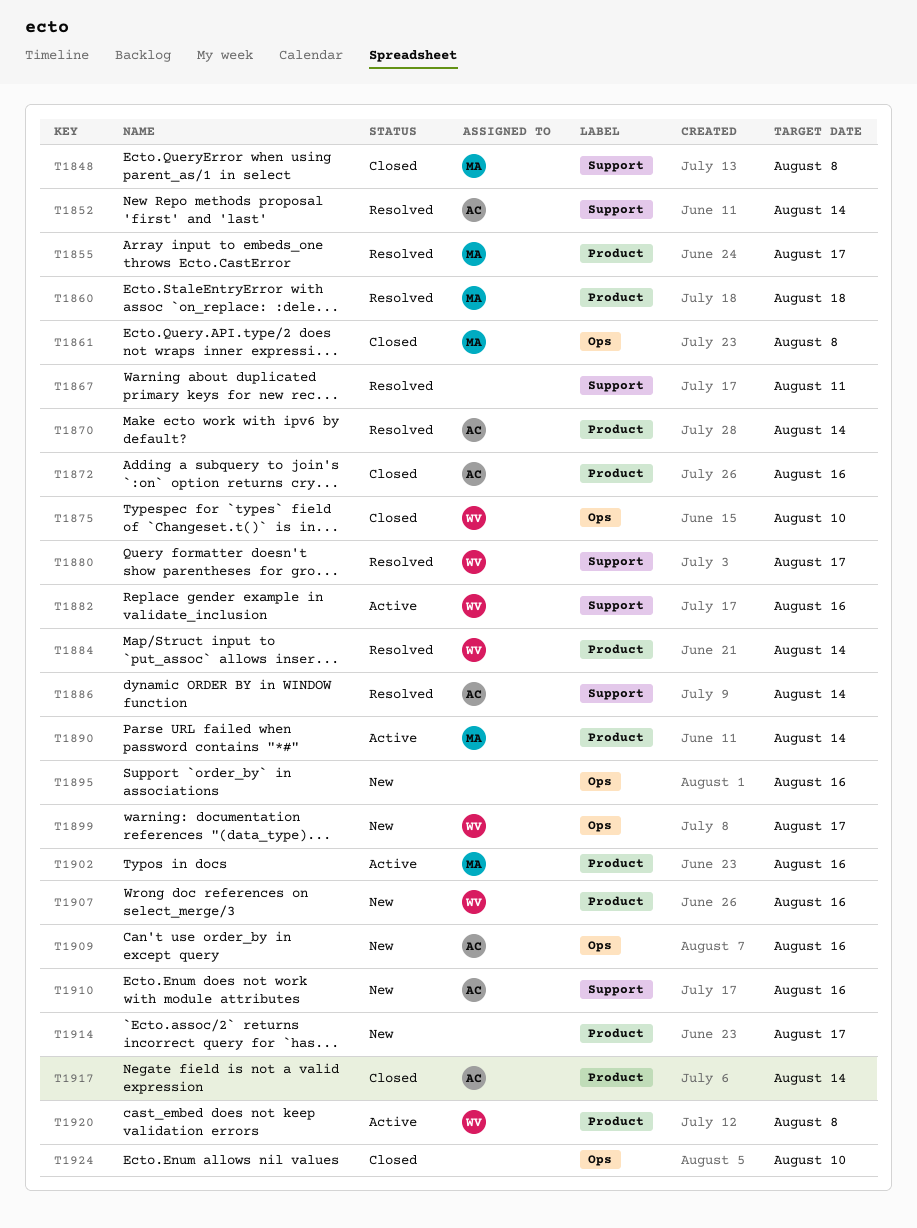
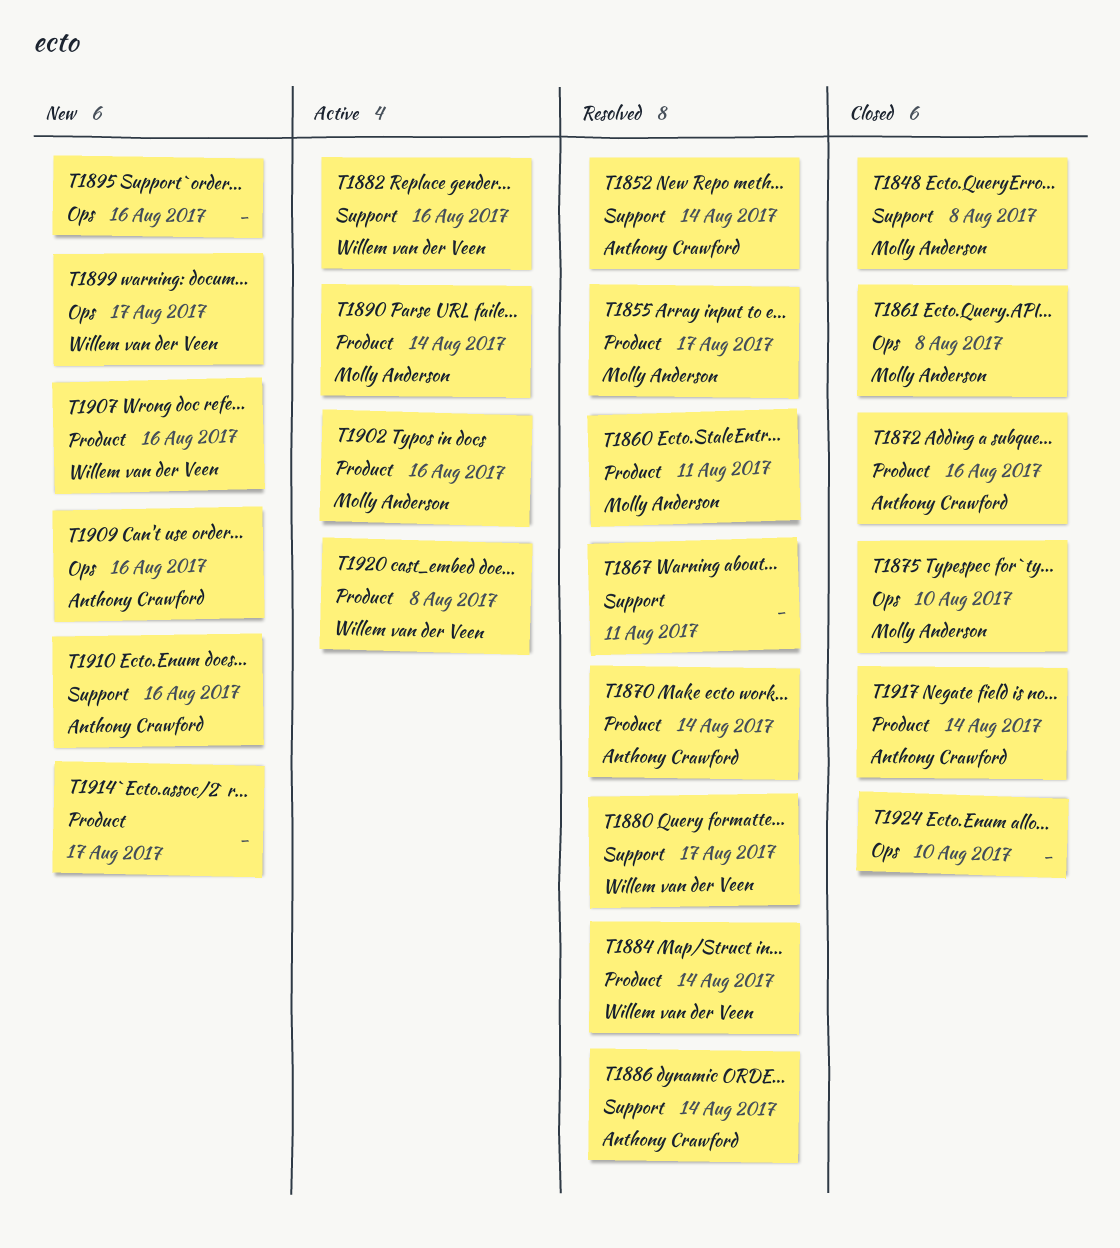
T1860, due: Aug 18 -> Aug 11
T1875, owner: Willem van der Veen -> Molly Anderson

